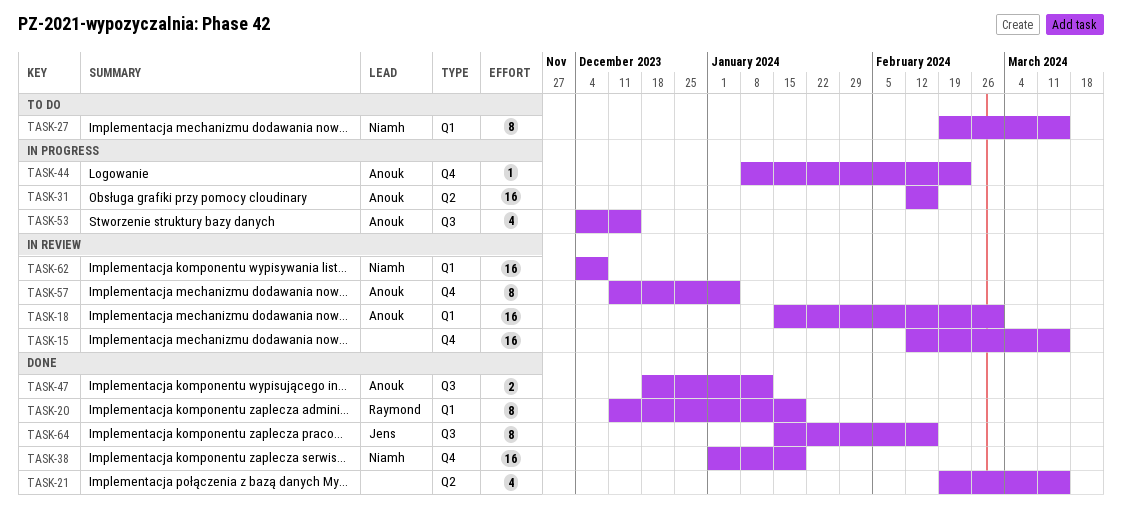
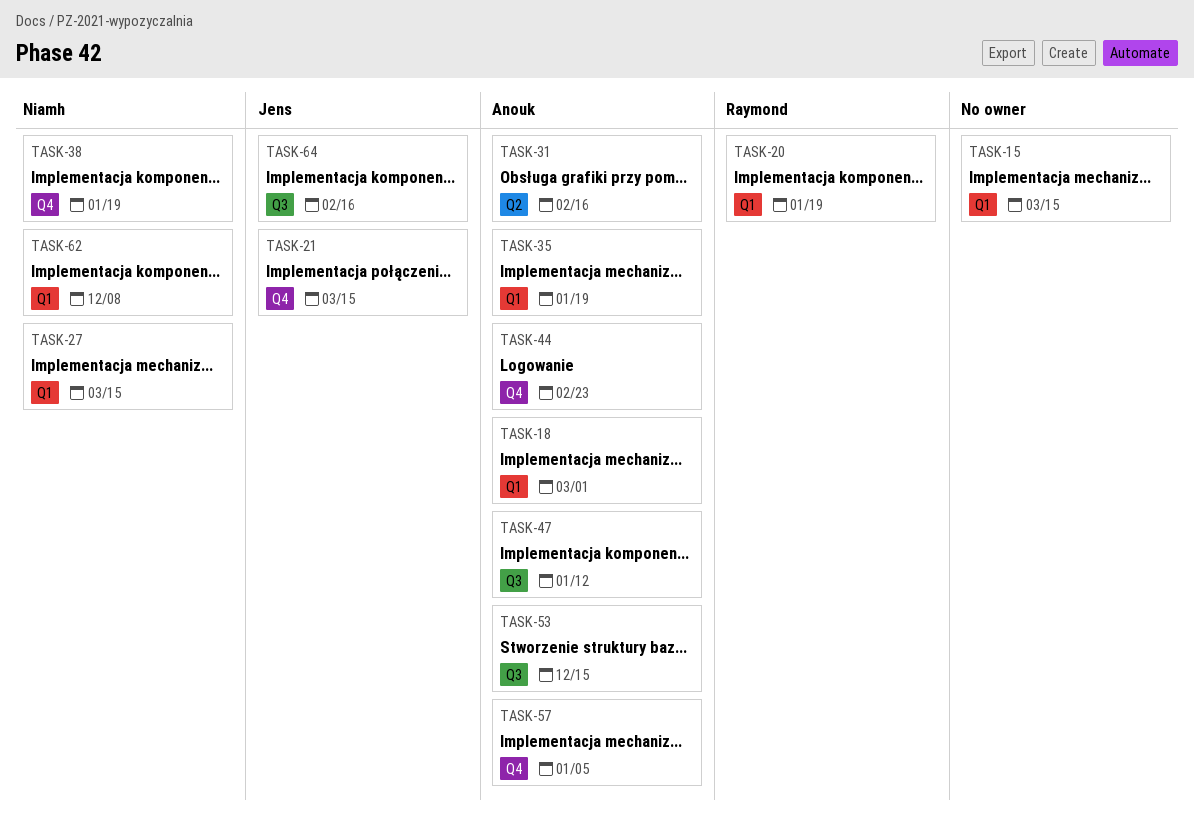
TASK-15, label: Q4 -> Q1
TASK-21, owner: none -> Jens
TASK-21, label: Q2 -> Q4
TASK-35: none -> present

